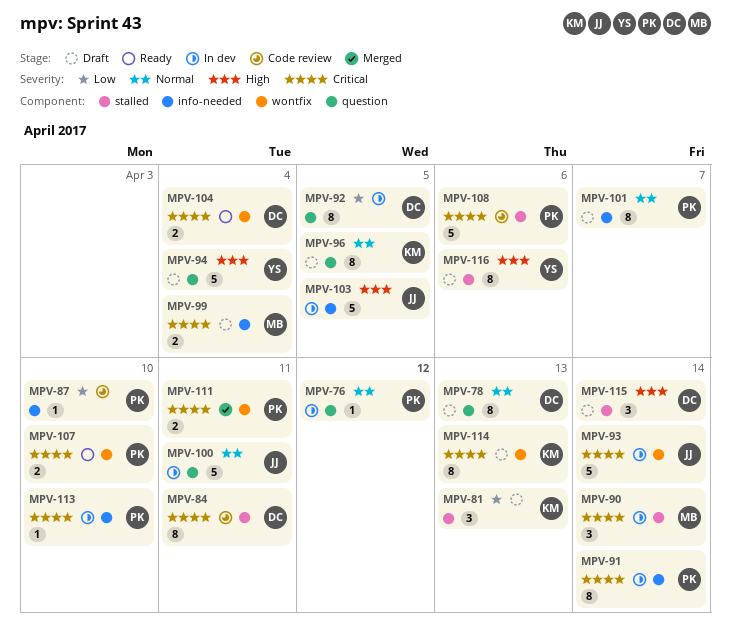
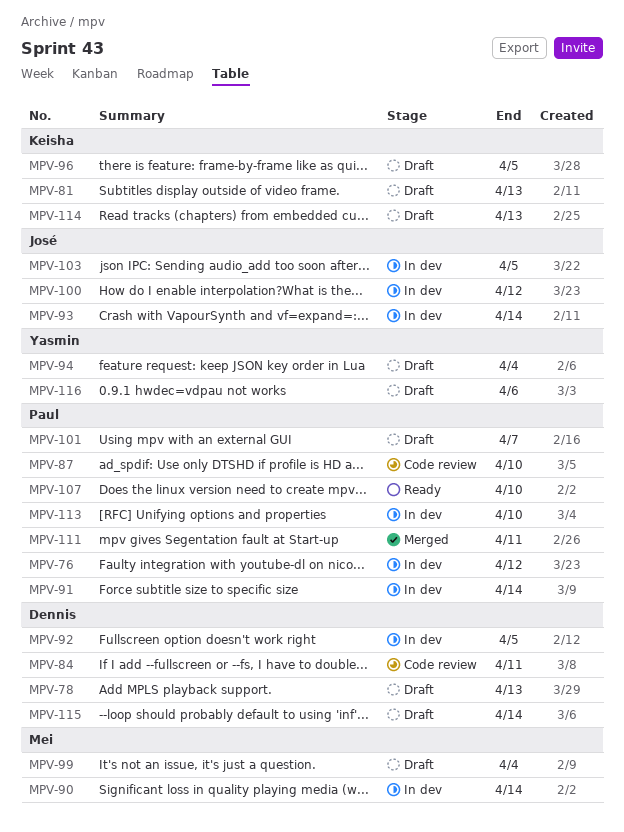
MPV-100, due: Apr 11 -> Apr 12
MPV-104: present -> none
MPV-108: present -> none

